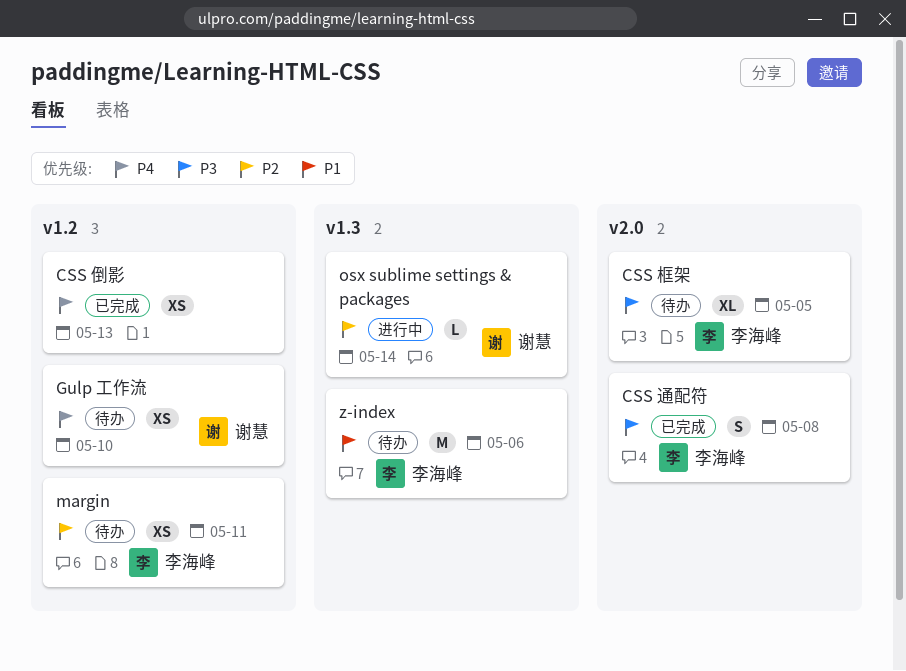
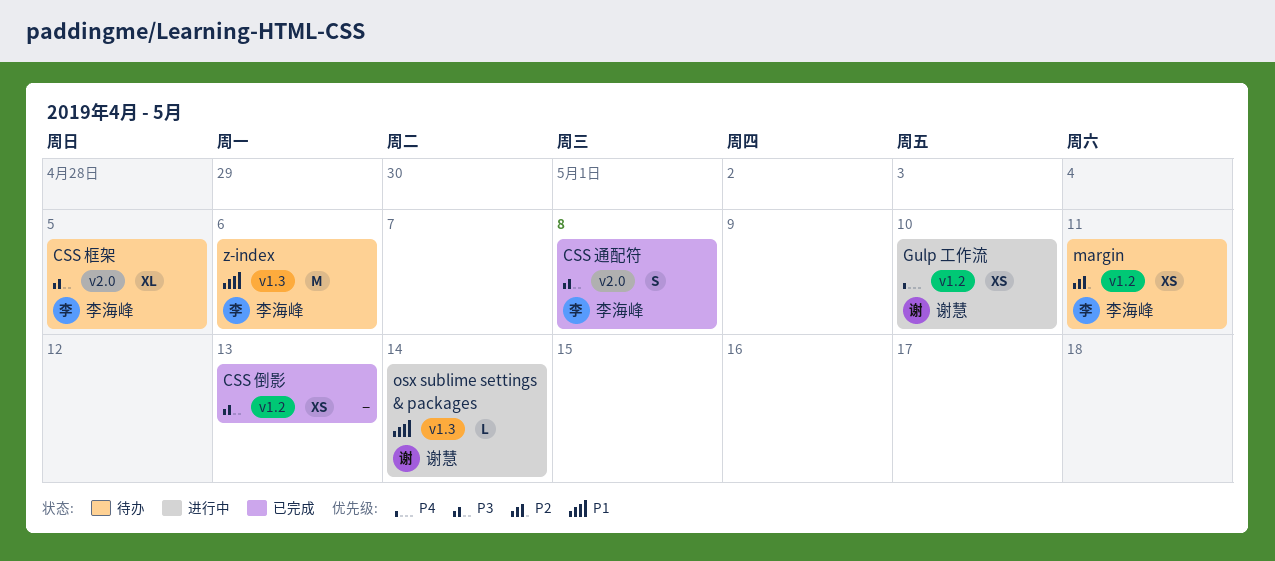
CSS 倒影, priority: P4 -> P3
Gulp 工作流, status: 待办 -> 进行中
osx sublime settings & packages, priority: P2 -> P1

